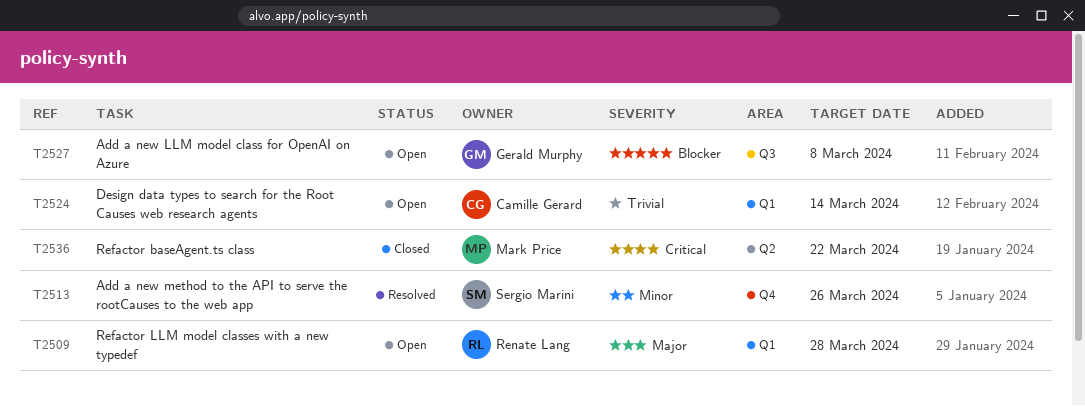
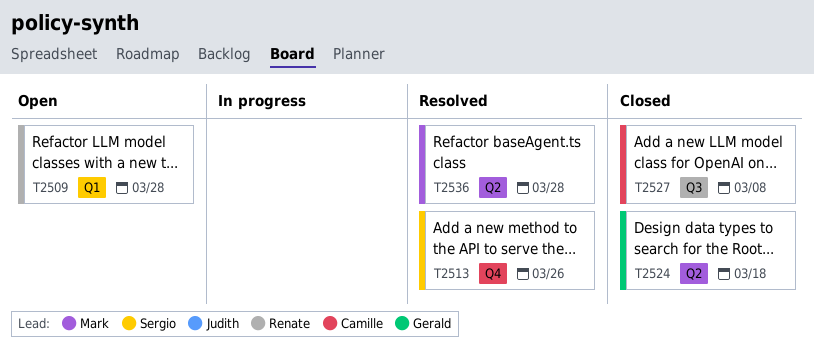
T2524, status: Open -> Closed
T2524, owner: Camille Gérard -> Gerald Murphy
T2524, label: Q1 -> Q2
T2524, due: Mar 14 -> Mar 18
T2527, status: Open -> Closed
T2527, owner: Gerald Murphy -> Camille Gérard
T2536, status: Closed -> Resolved
T2536, due: Mar 22 -> Mar 28

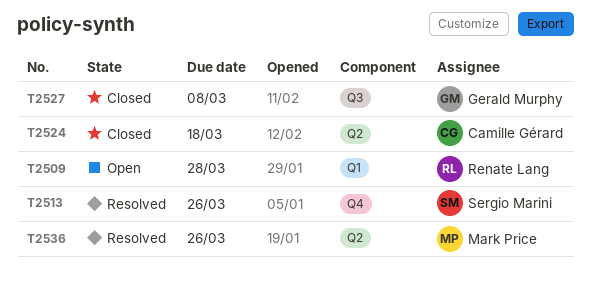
T2524, owner: Gerald Murphy -> Camille Gérard
T2527, owner: Camille Gérard -> Gerald Murphy
T2536, due: Mar 28 -> Mar 26

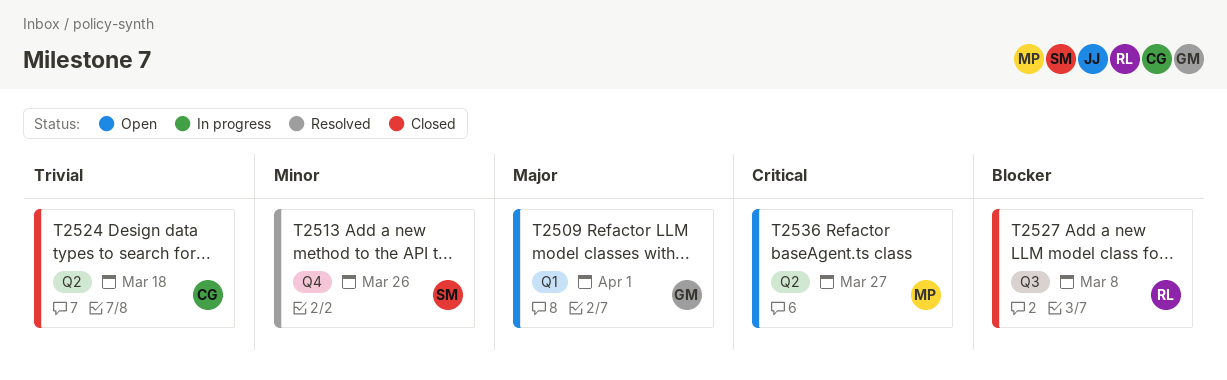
T2509, owner: Renate Lang -> Gerald Murphy
T2509, due: Mar 28 -> Apr 1
T2527, owner: Gerald Murphy -> Renate Lang
T2536, status: Resolved -> Open
T2536, due: Mar 26 -> Mar 27

